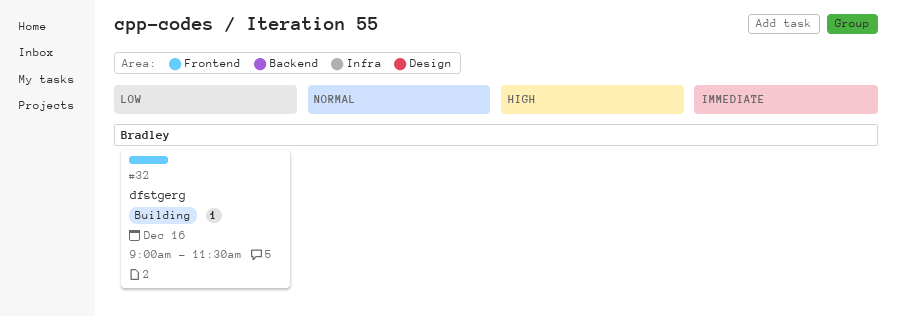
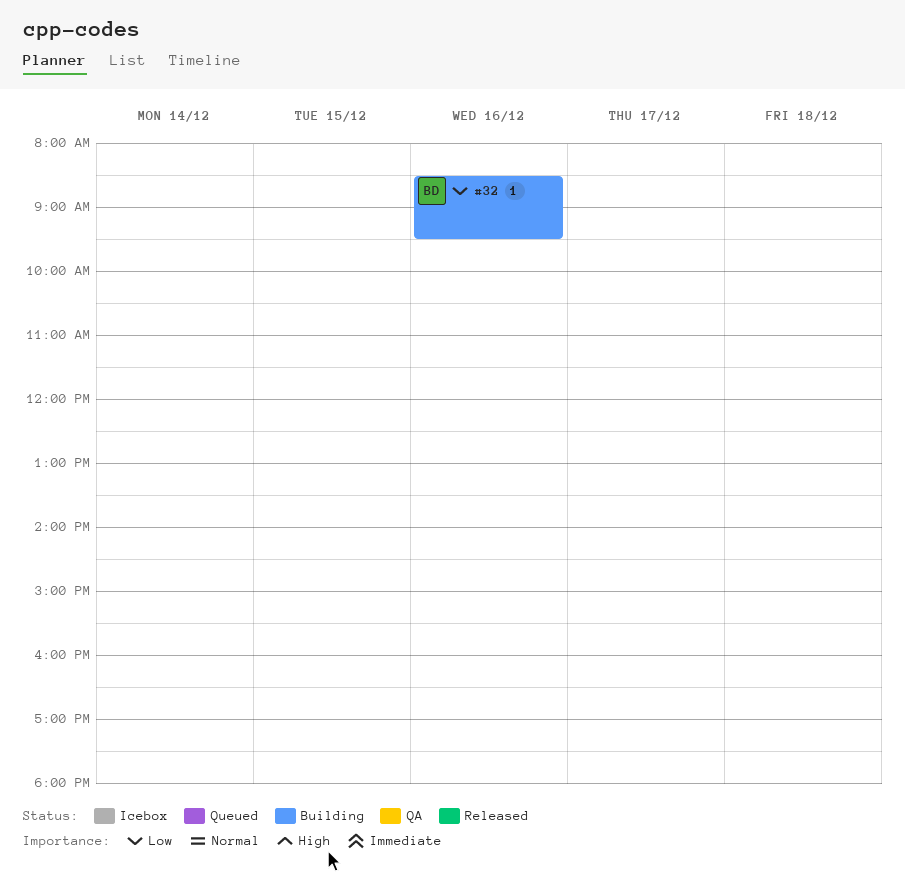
#32, begins: 09:00 -> 08:30
#32, ends: 11:30 -> 09:30

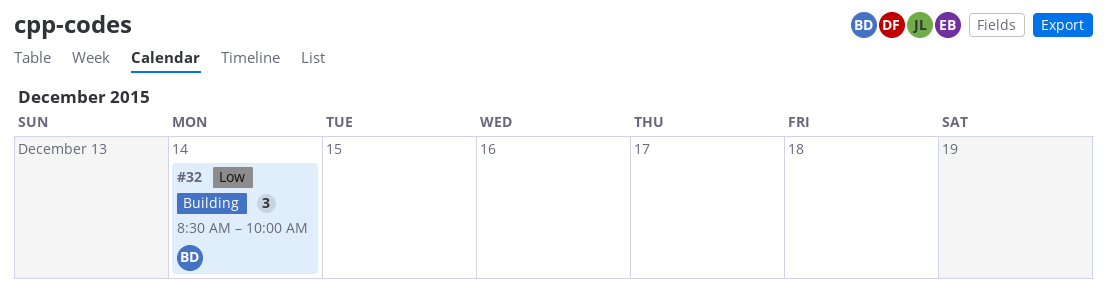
#32, estimate: 1 -> 3
#32, day: Dec 16 -> Dec 14
#32, ends: 09:30 -> 10:00

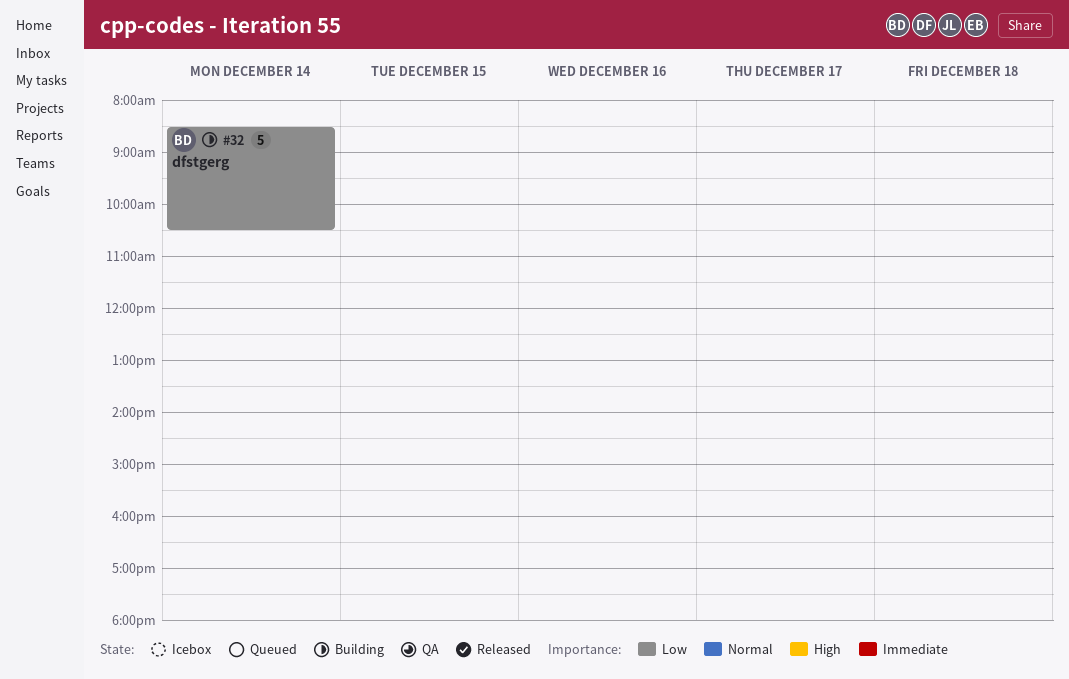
#32, estimate: 3 -> 5
#32, ends: 10:00 -> 10:30

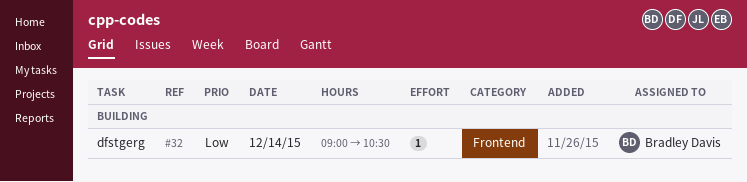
#32, estimate: 5 -> 1
#32, begins: 08:30 -> 09:00

